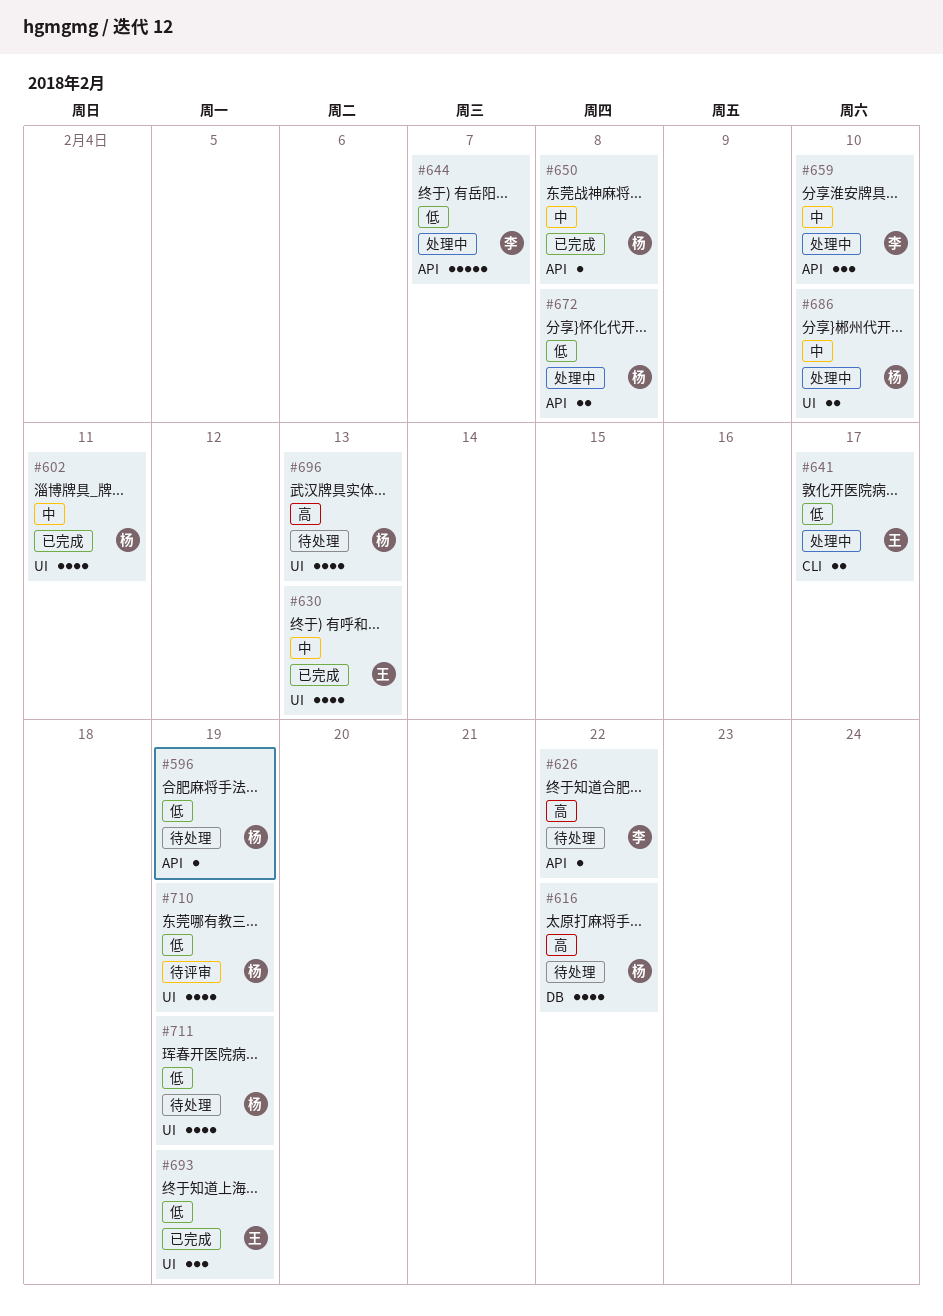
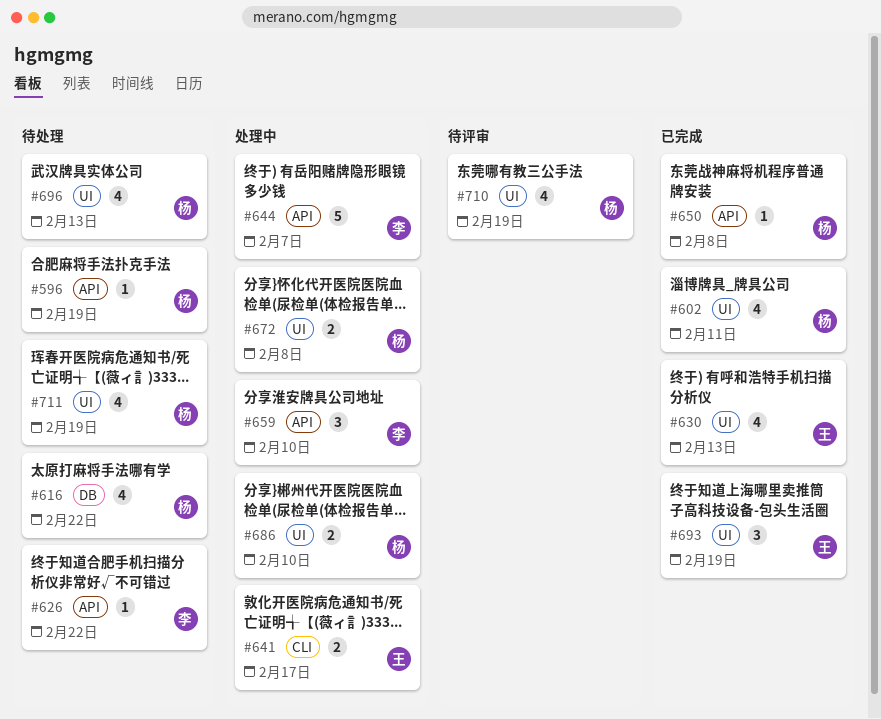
#672, label: API -> UI

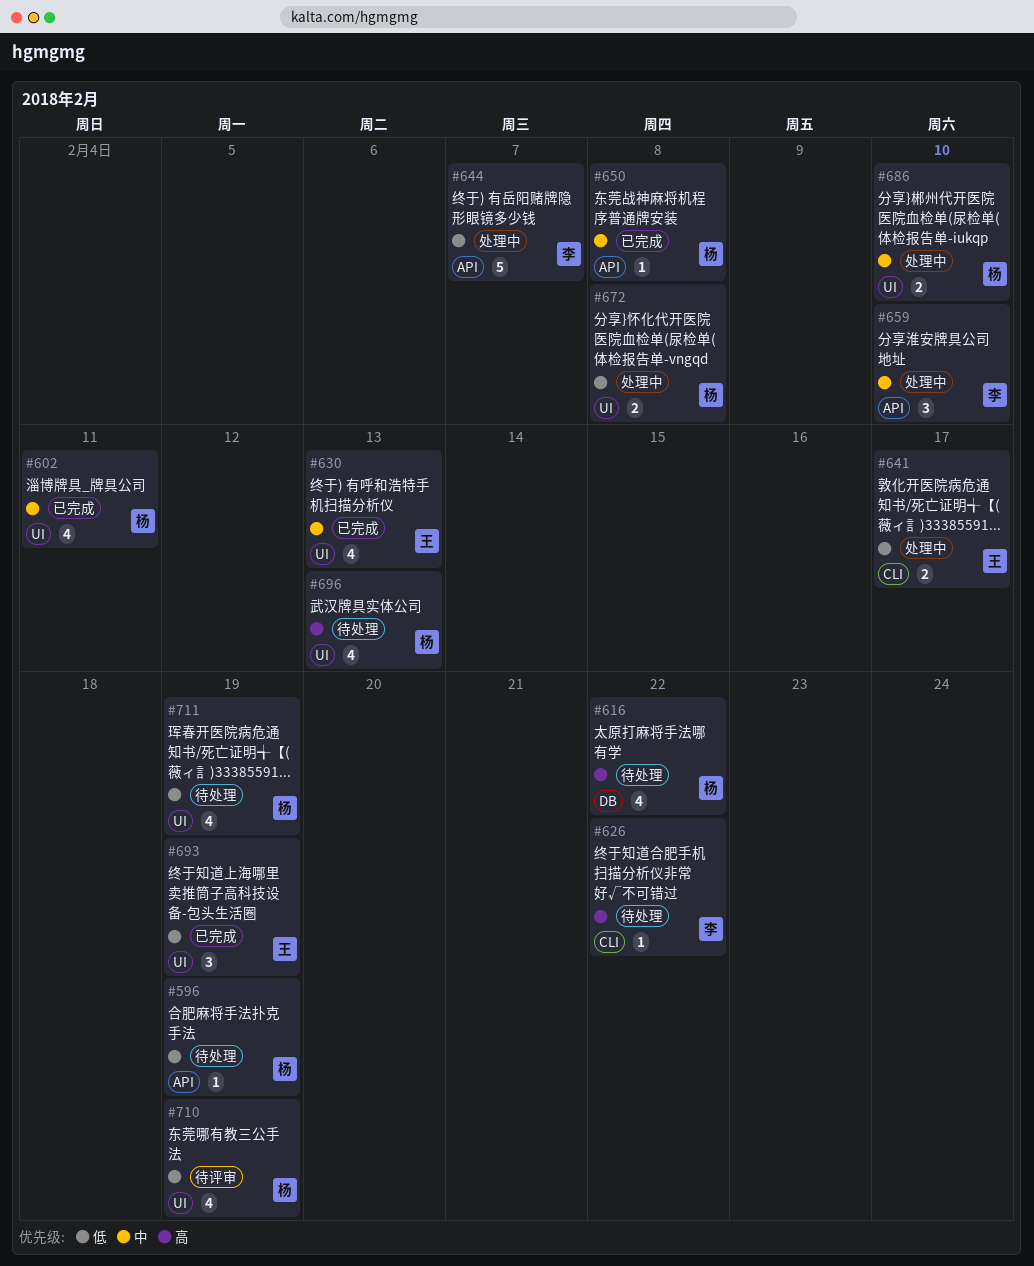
#626, label: API -> CLI

